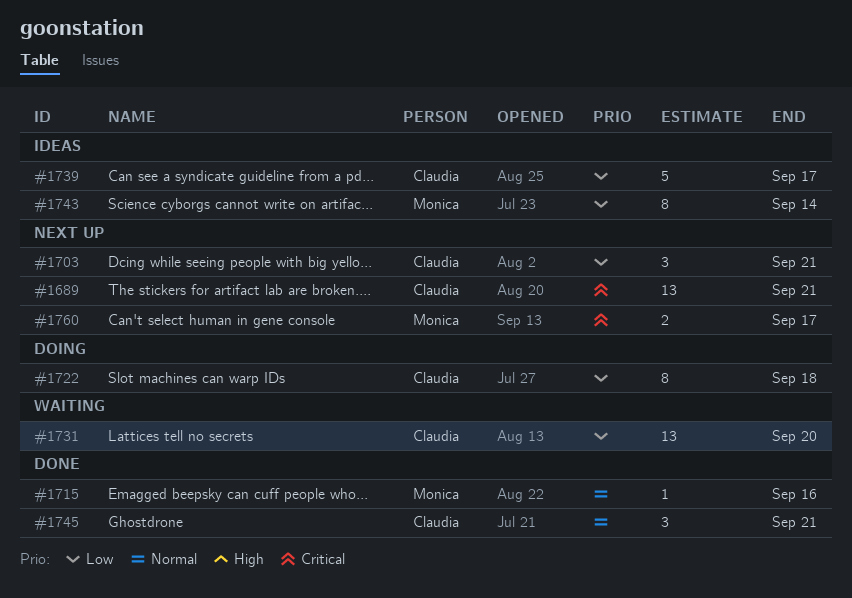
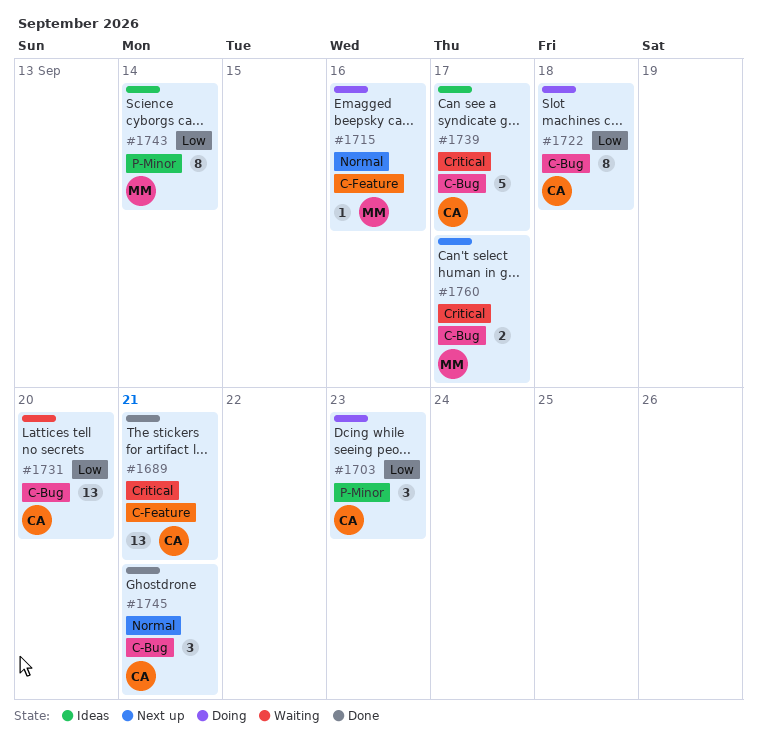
#1689, status: Next up -> Done
#1703, status: Next up -> Doing
#1703, due: Sep 21 -> Sep 23
#1715, status: Done -> Doing
#1739, priority: Low -> Critical

